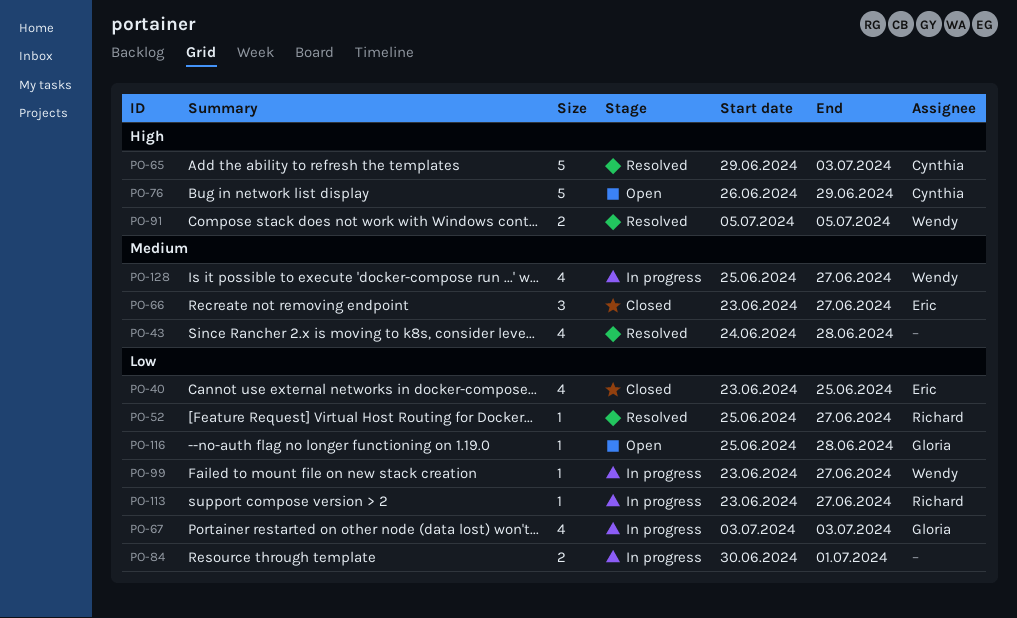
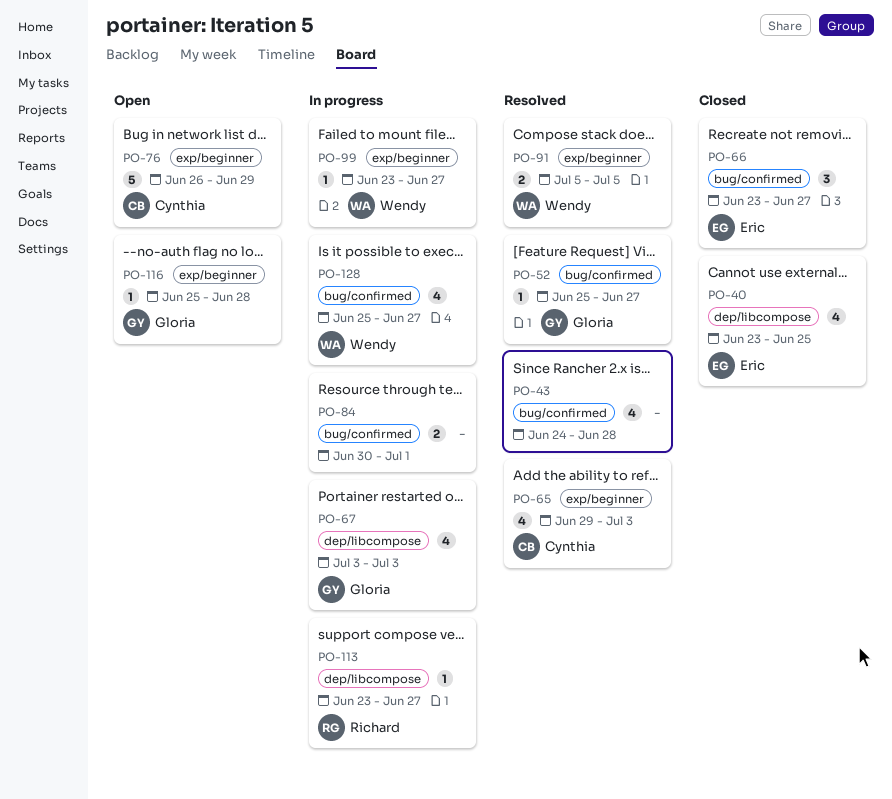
PO-52, owner: Richard -> Gloria
PO-65, estimate: 5 -> 4

